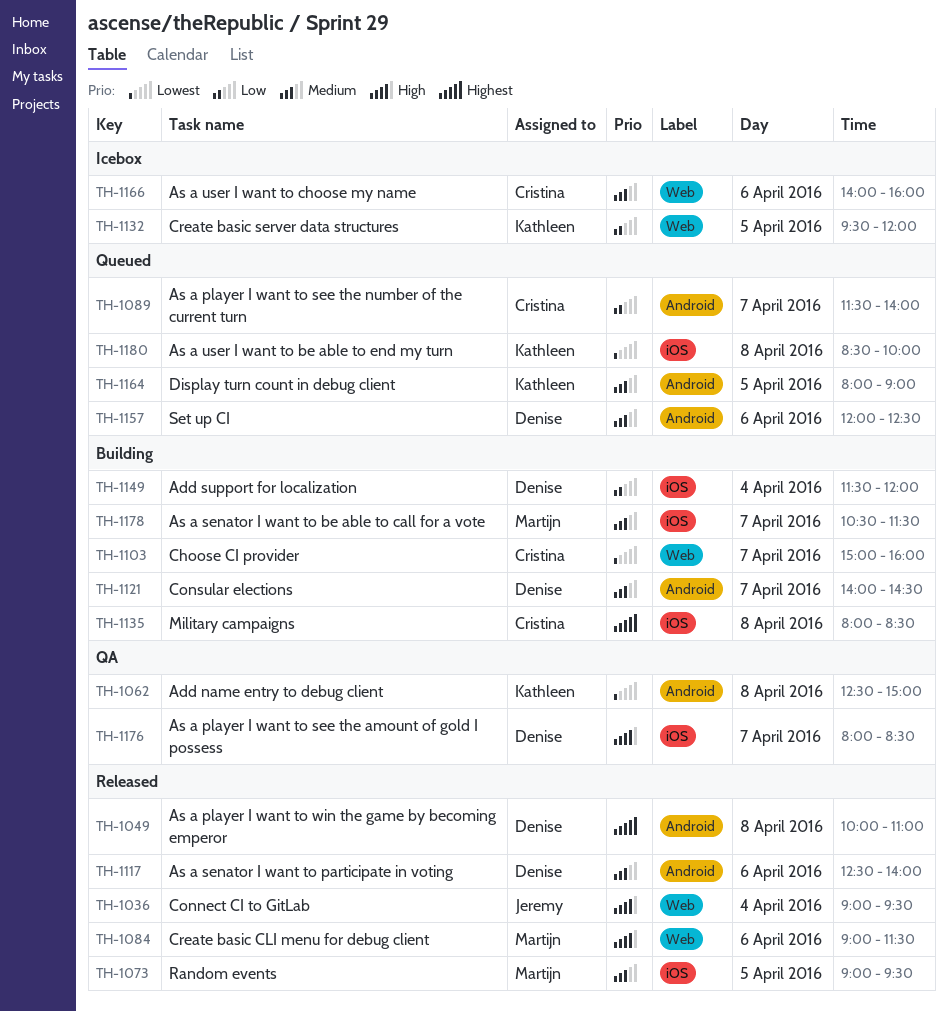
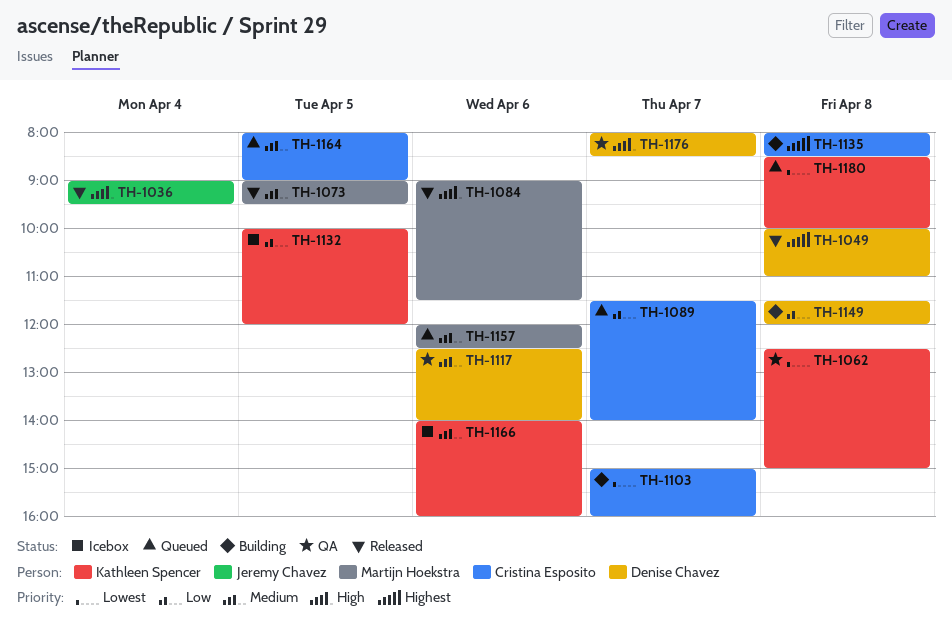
TH-1117, status: Released -> QA
TH-1121: present -> none
TH-1132, begins: 09:30 -> 10:00
TH-1149, day: Apr 4 -> Apr 8
TH-1157, owner: Denise Chavez -> Martijn Hoekstra
TH-1164, owner: Kathleen Spencer -> Cristina Esposito
TH-1166, owner: Cristina Esposito -> Kathleen Spencer
TH-1178: present -> none

